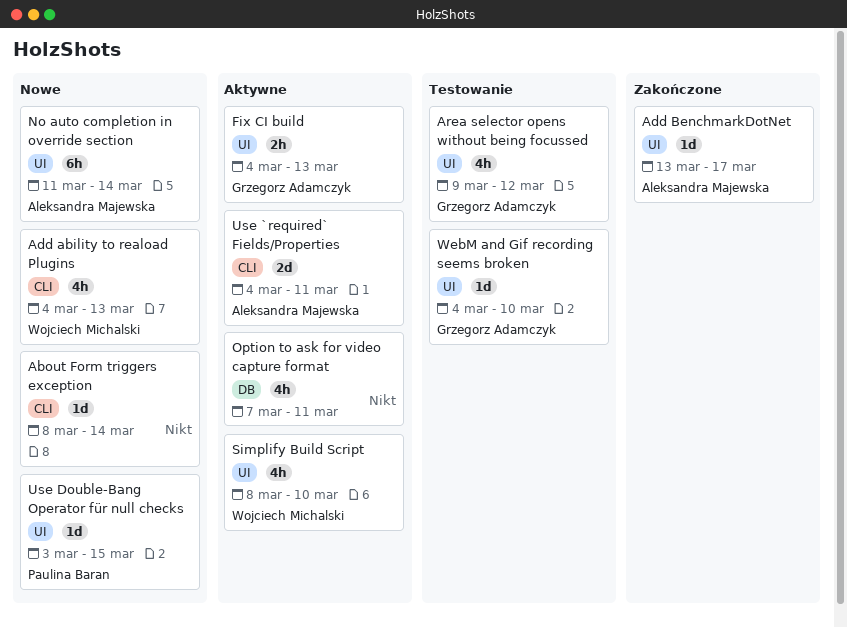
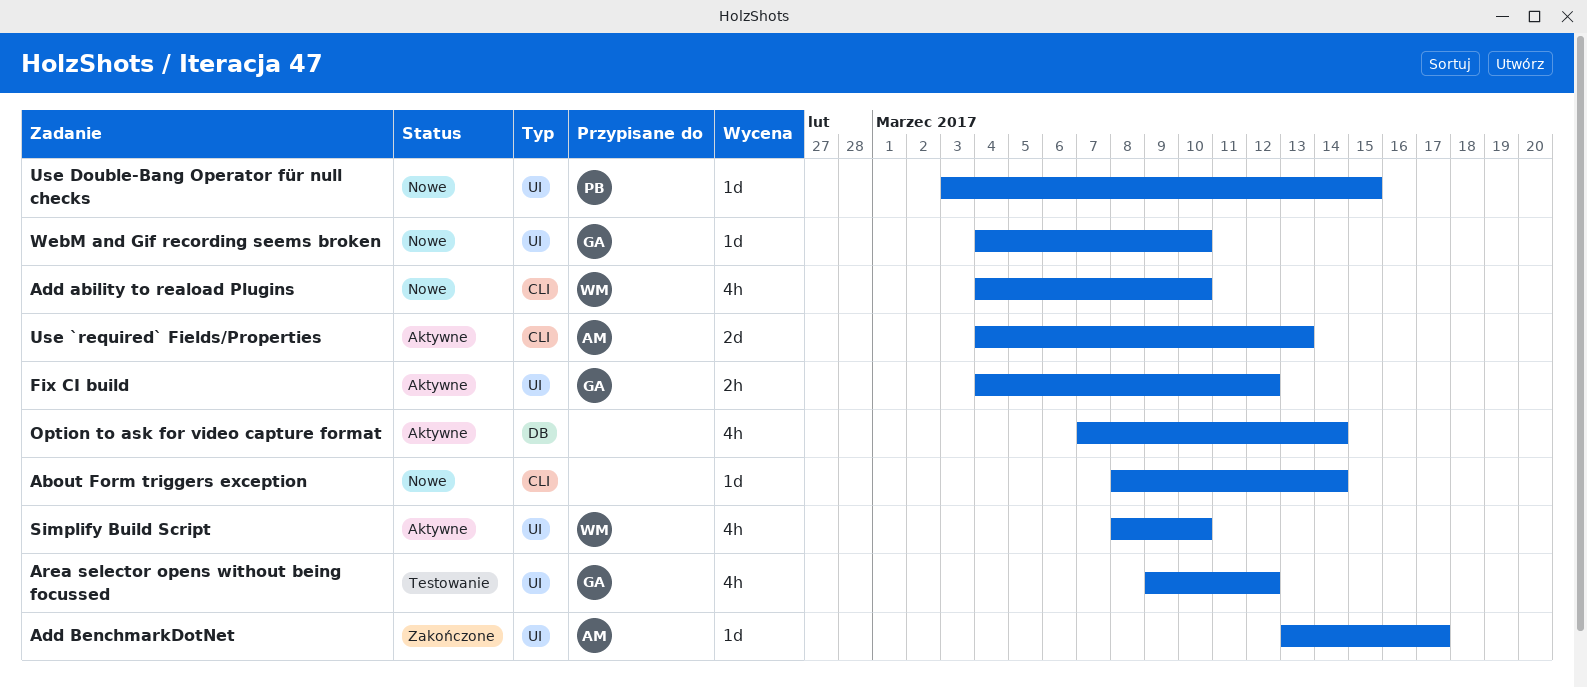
Add ability to reaload Plugins, due: Mar 13 -> Mar 10
Fix CI build, due: Mar 13 -> Mar 12
No auto completion in override section: present -> none
Option to ask for video capture format, due: Mar 11 -> Mar 14
Use `required` Fields/Properties, due: Mar 11 -> Mar 13
WebM and Gif recording seems broken, status: Testowanie -> Nowe

